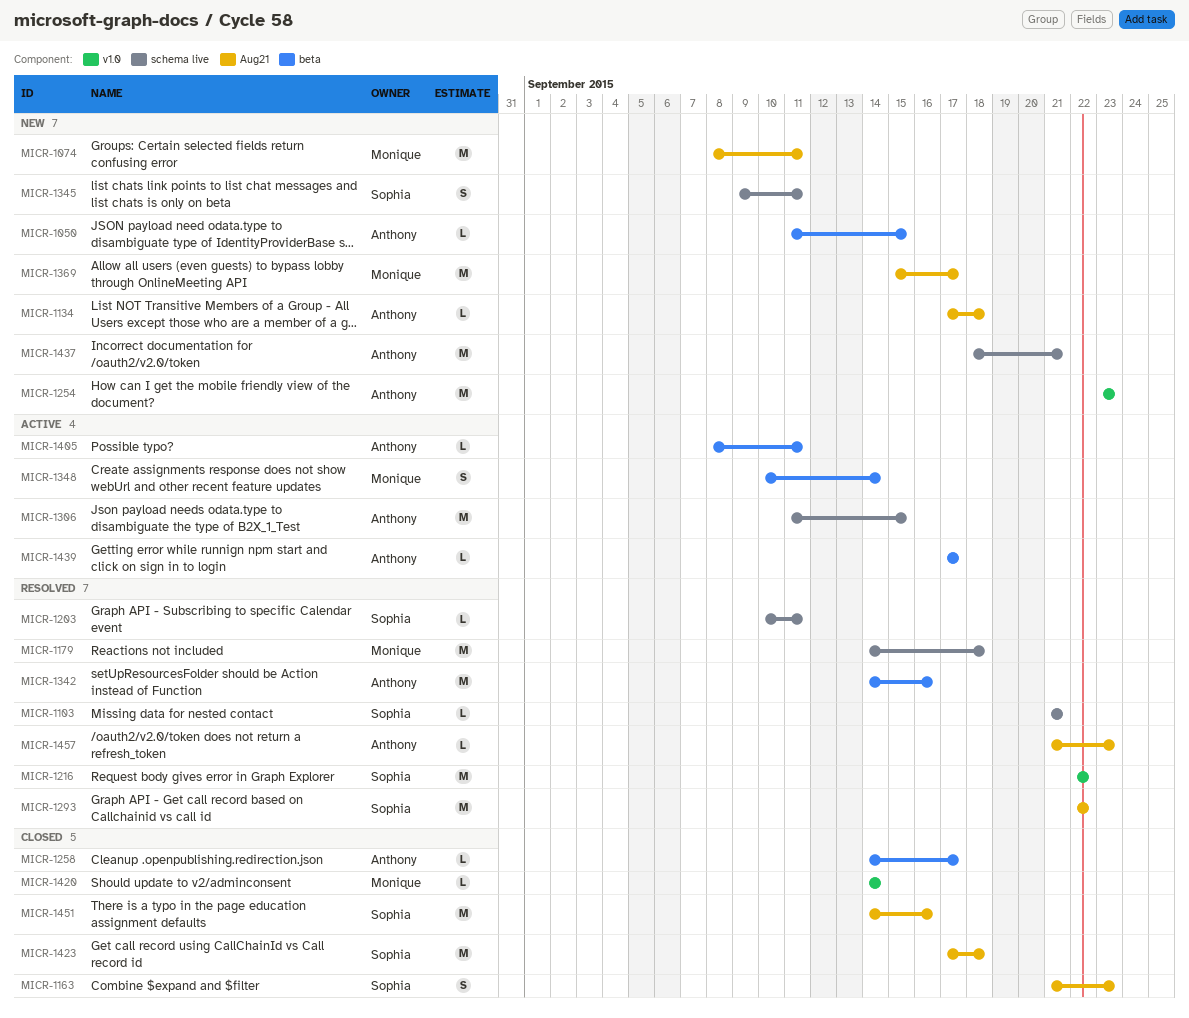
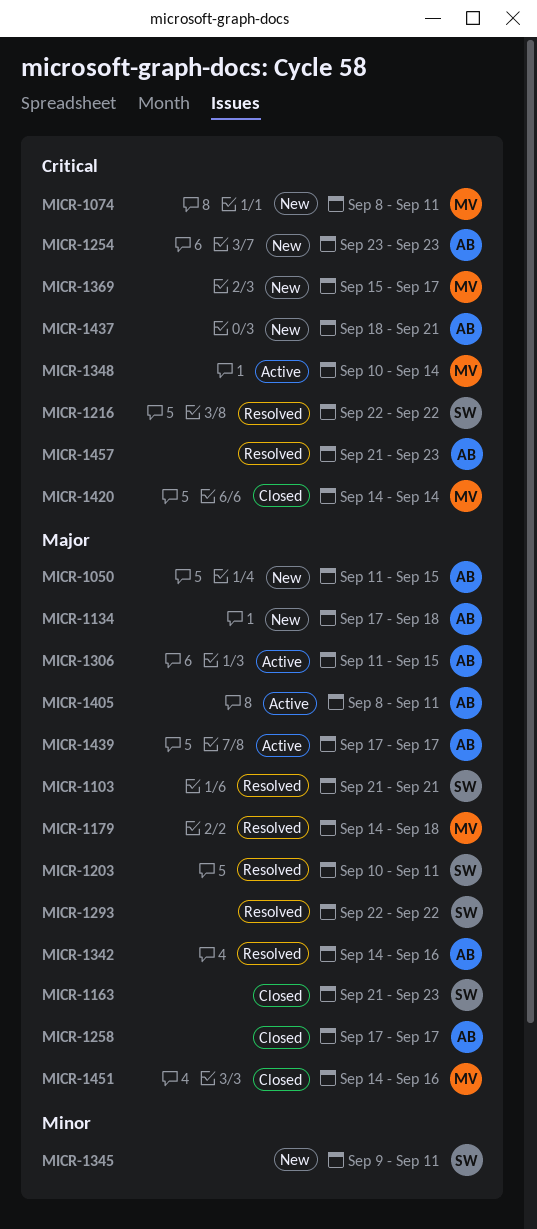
MICR-1258, start: Sep 14 -> Sep 17
MICR-1423: present -> none
MICR-1451, owner: Sophia -> Monique

